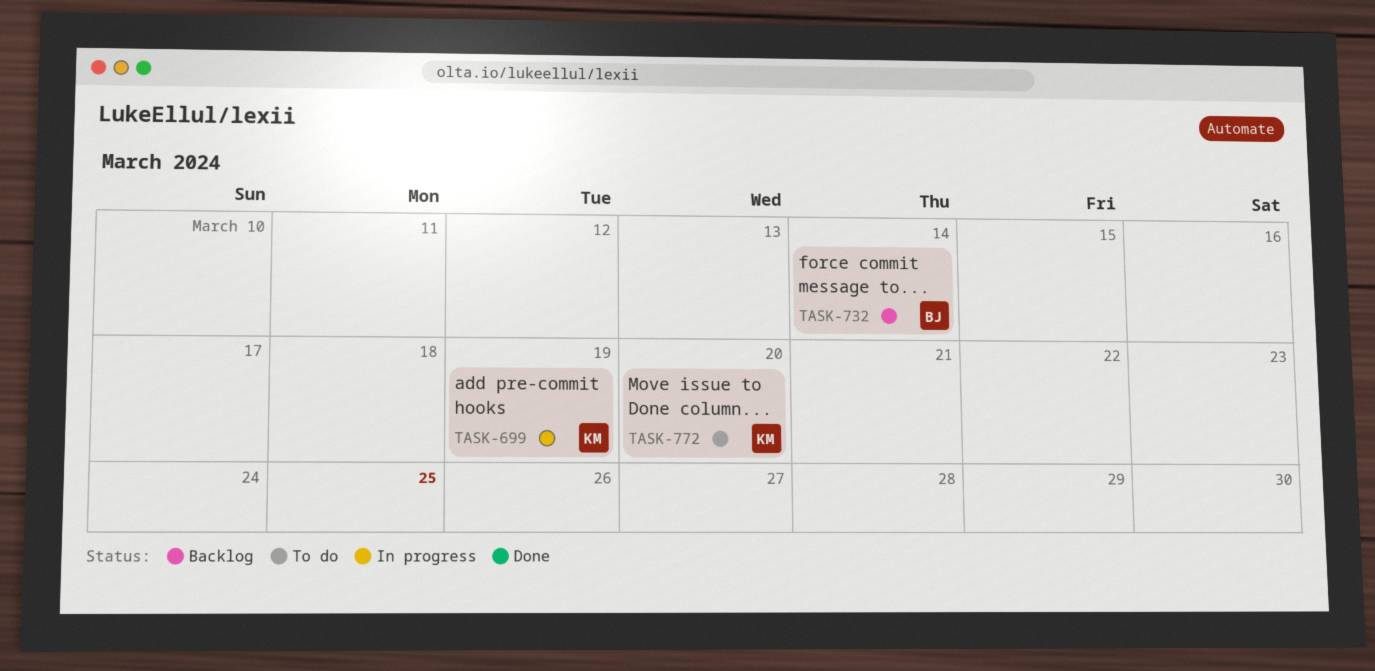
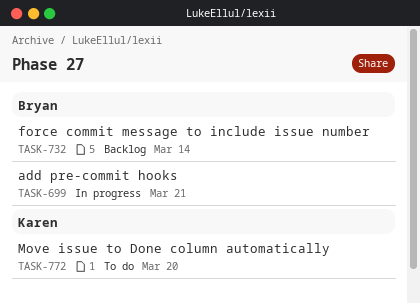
TASK-699, owner: Karen -> Bryan
TASK-699, due: Mar 19 -> Mar 21

